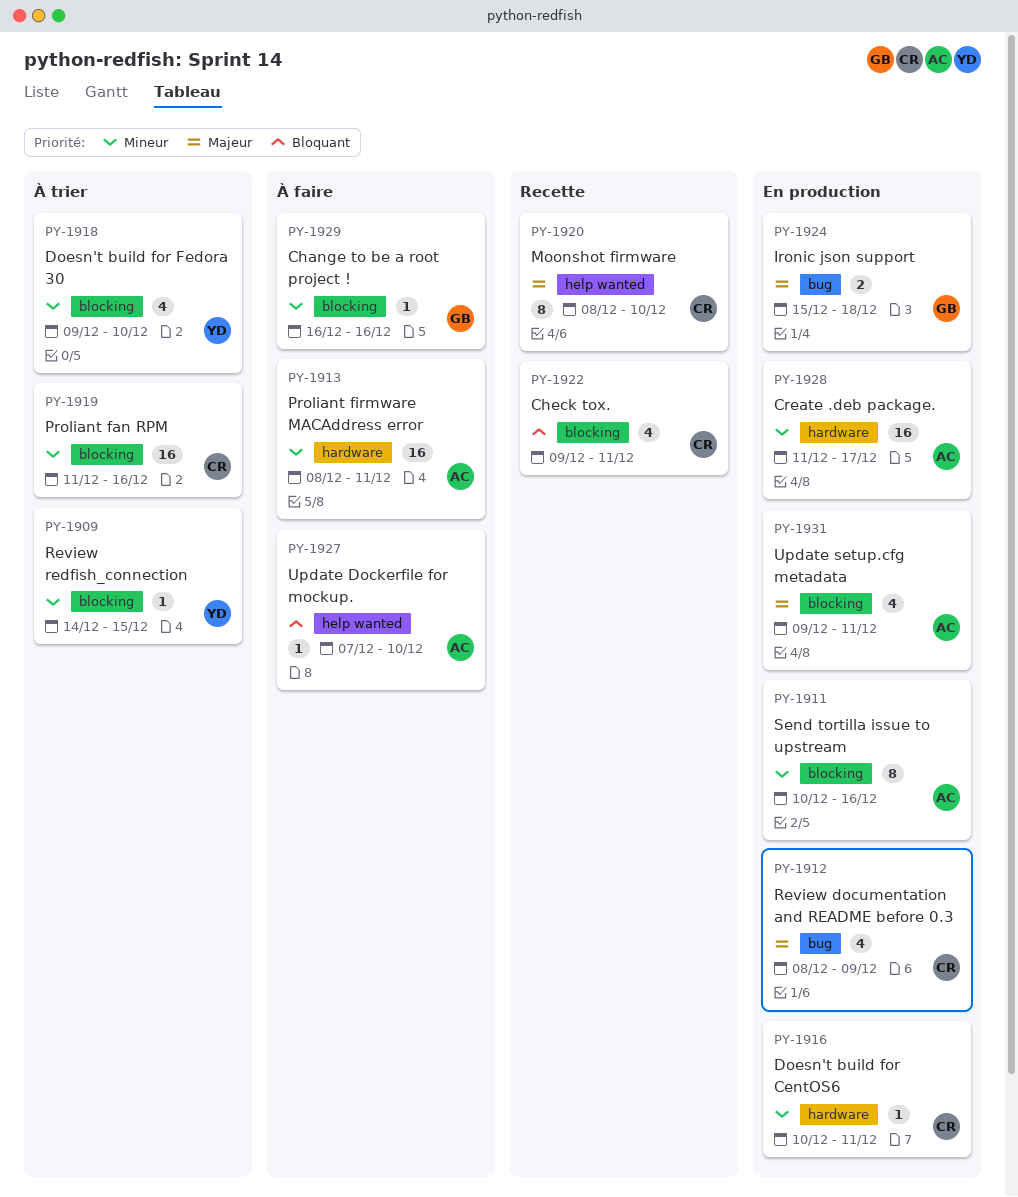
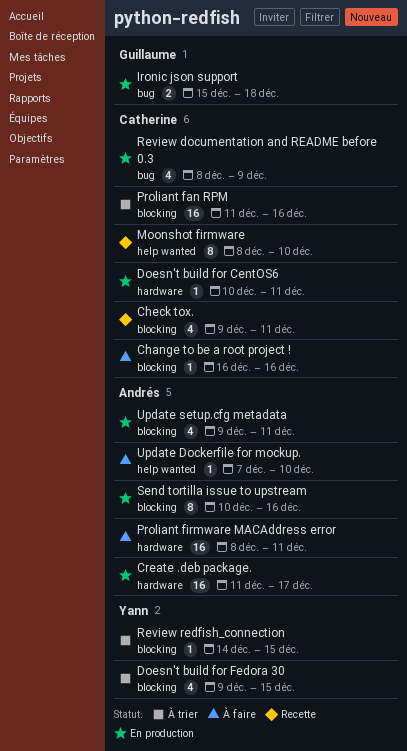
Change to be a root project !, owner: Guillaume -> Catherine
Doesn't build for Fedora 30, due: Dec 10 -> Dec 15

